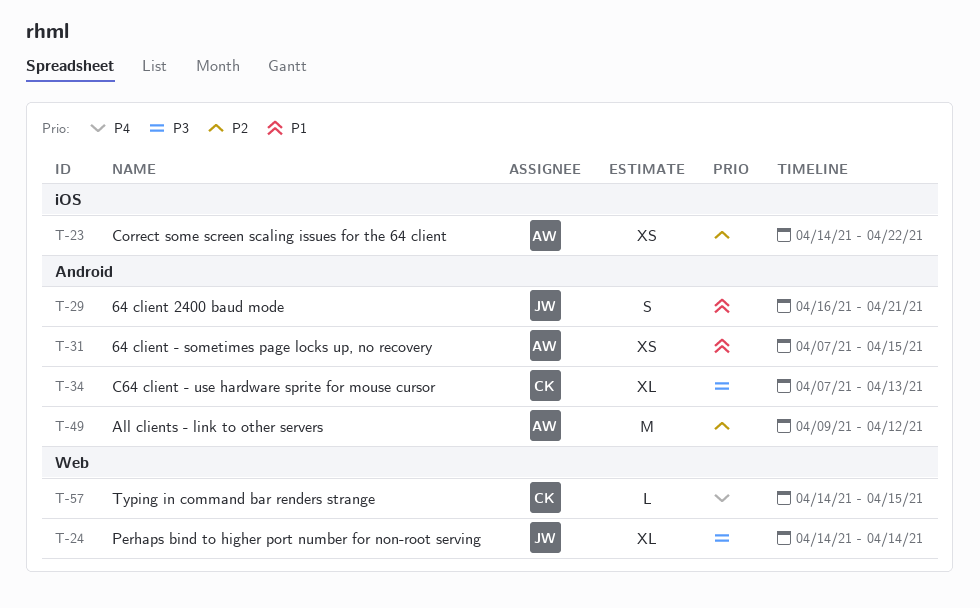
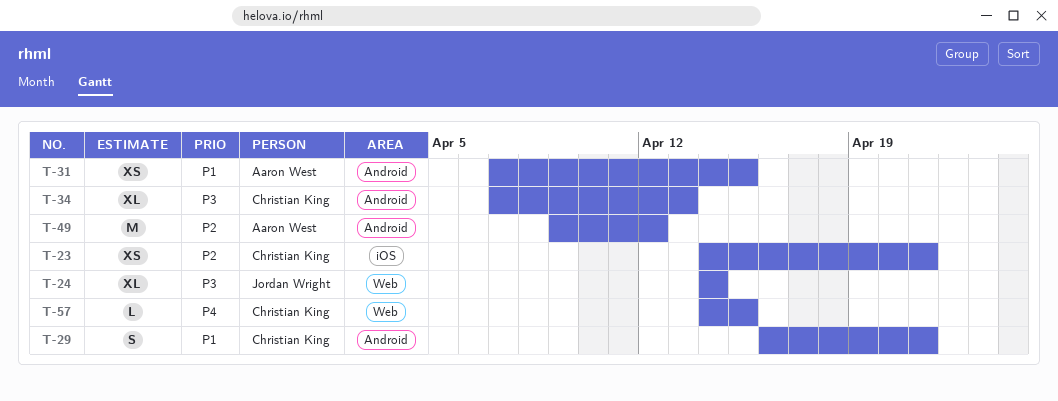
T-23, owner: Aaron West -> Christian King
T-23, due: Apr 22 -> Apr 21
T-29, owner: Jordan Wright -> Christian King

